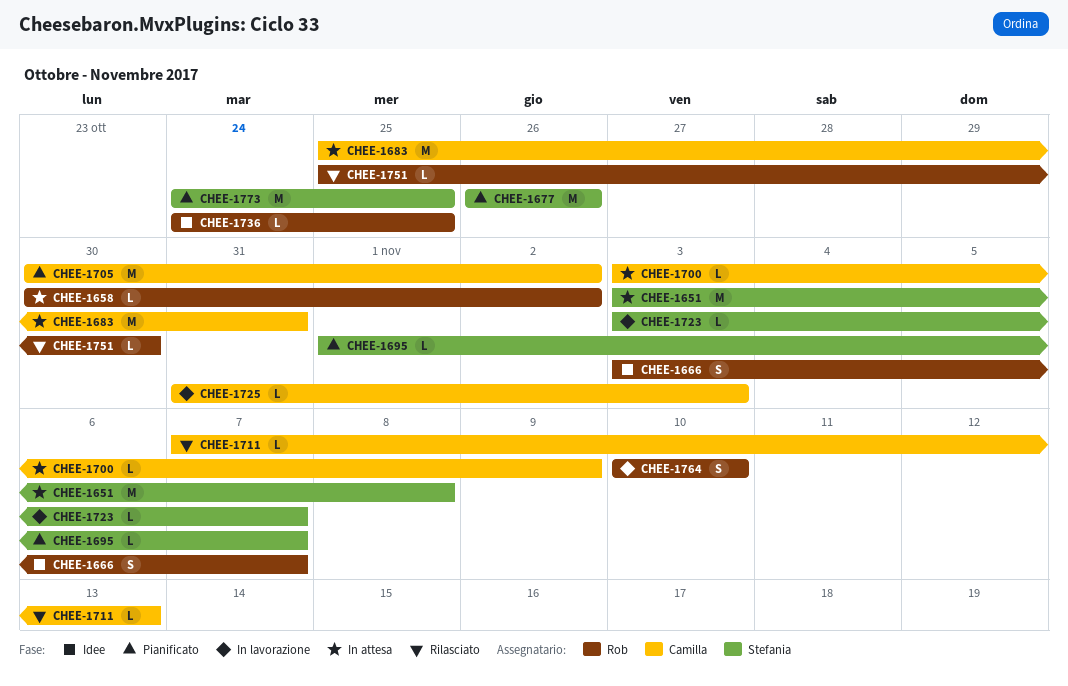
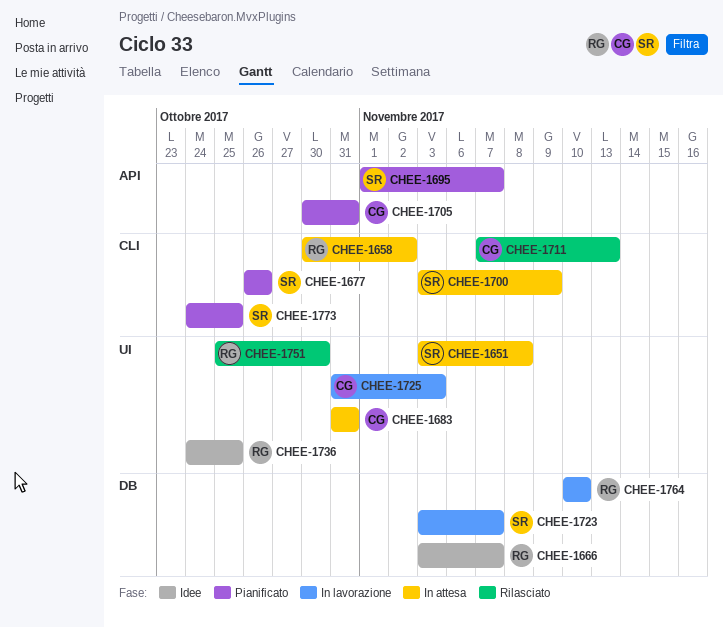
CHEE-1683, start: Oct 25 -> Oct 31
CHEE-1700, owner: Camilla -> Stefania
CHEE-1705, due: Nov 2 -> Oct 31

